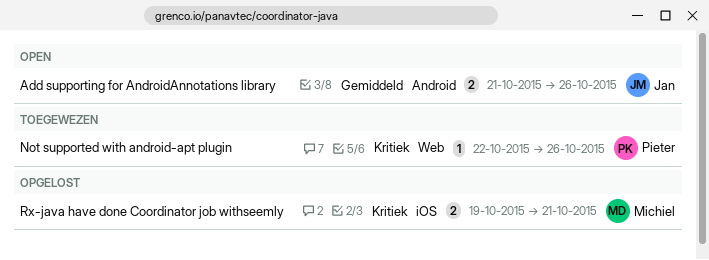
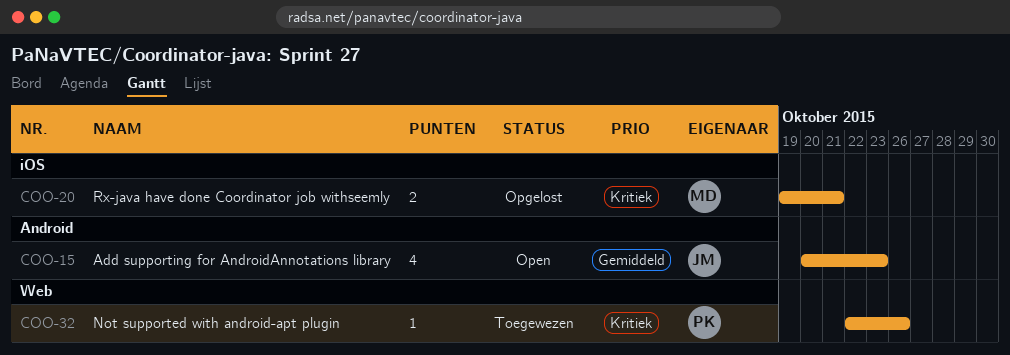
Add supporting for AndroidAnnotations library, estimate: 2 -> 4
Add supporting for AndroidAnnotations library, start: Oct 21 -> Oct 20
Add supporting for AndroidAnnotations library, due: Oct 26 -> Oct 23

